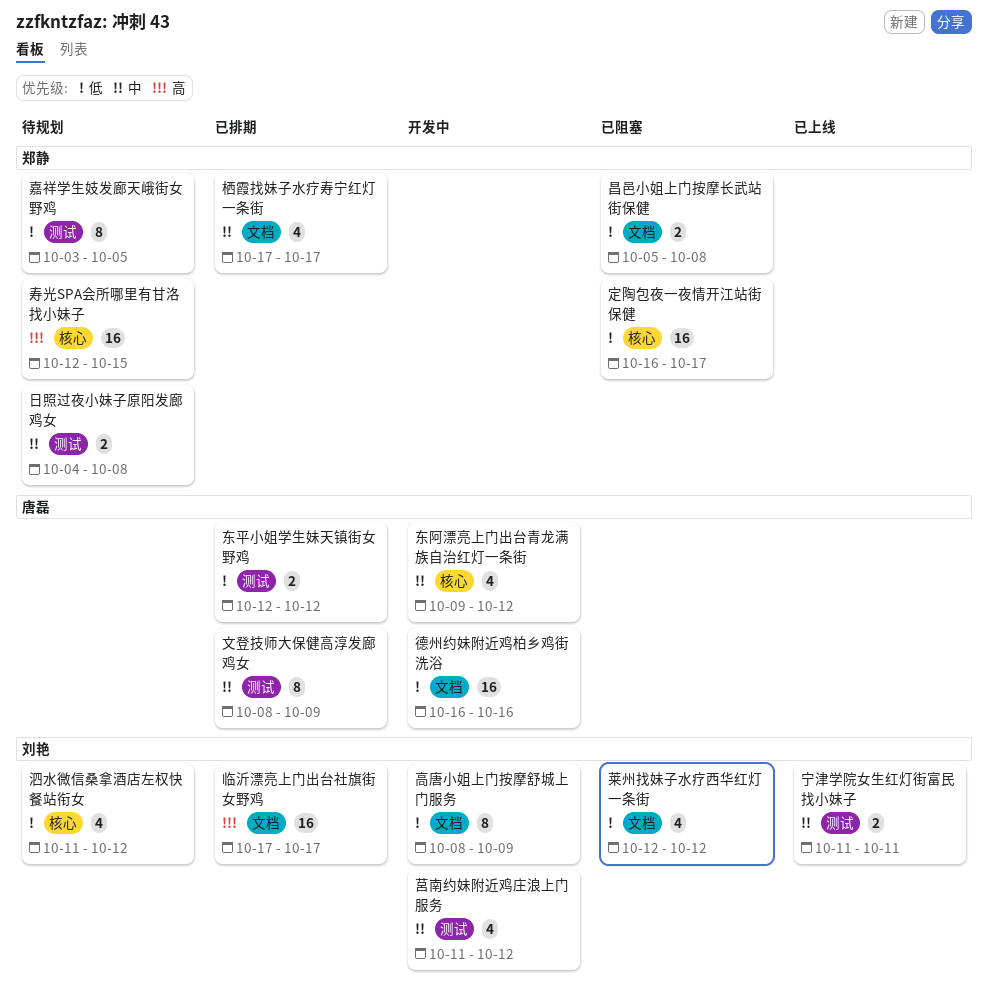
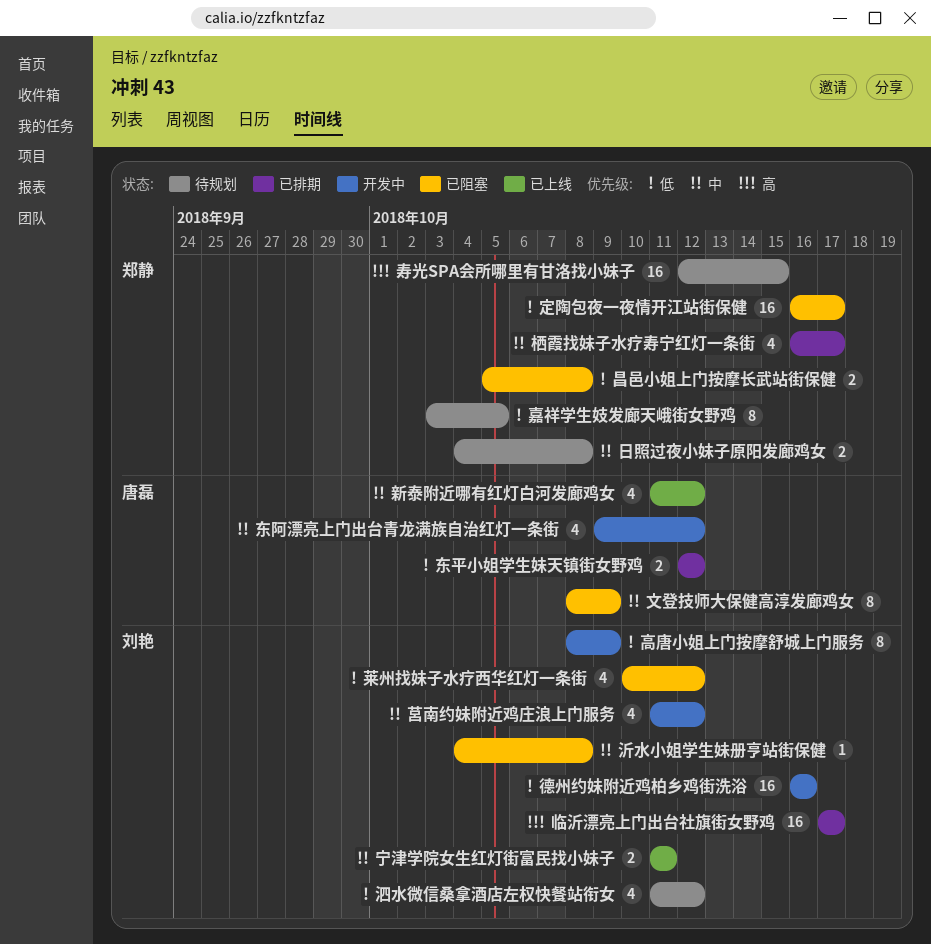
德州约妹附近鸡柏乡鸡街洗浴, owner: 唐磊 -> 刘艳
文登技师大保健高淳发廊鸡女, status: 已排期 -> 已阻塞
新泰附近哪有红灯白河发廊鸡女: none -> present
栖霞找妹子水疗寿宁红灯一条街, start: Oct 17 -> Oct 16
沂水小姐学生妹册亨站街保健: none -> present
莱州找妹子水疗西华红灯一条街, start: Oct 12 -> Oct 10

